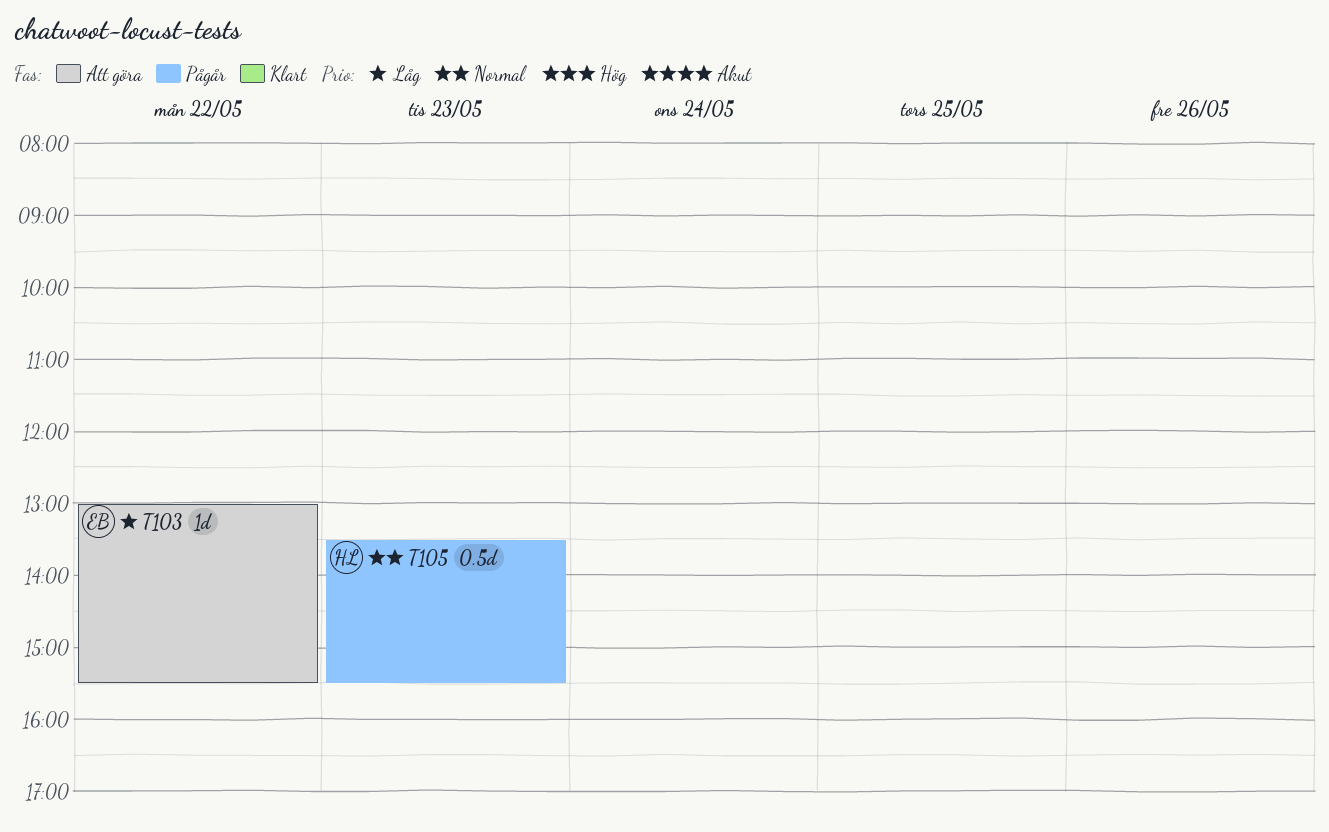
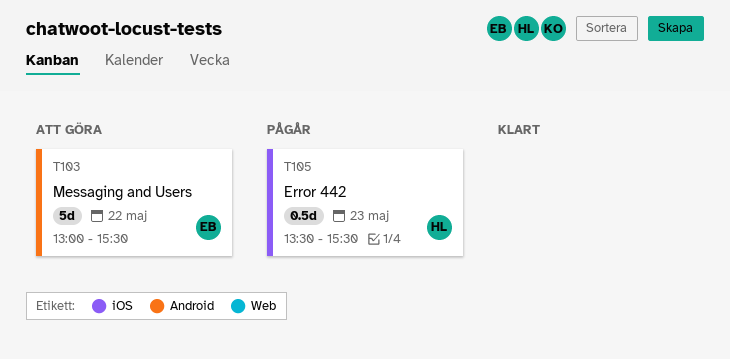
T103, estimate: 1d -> 5d

